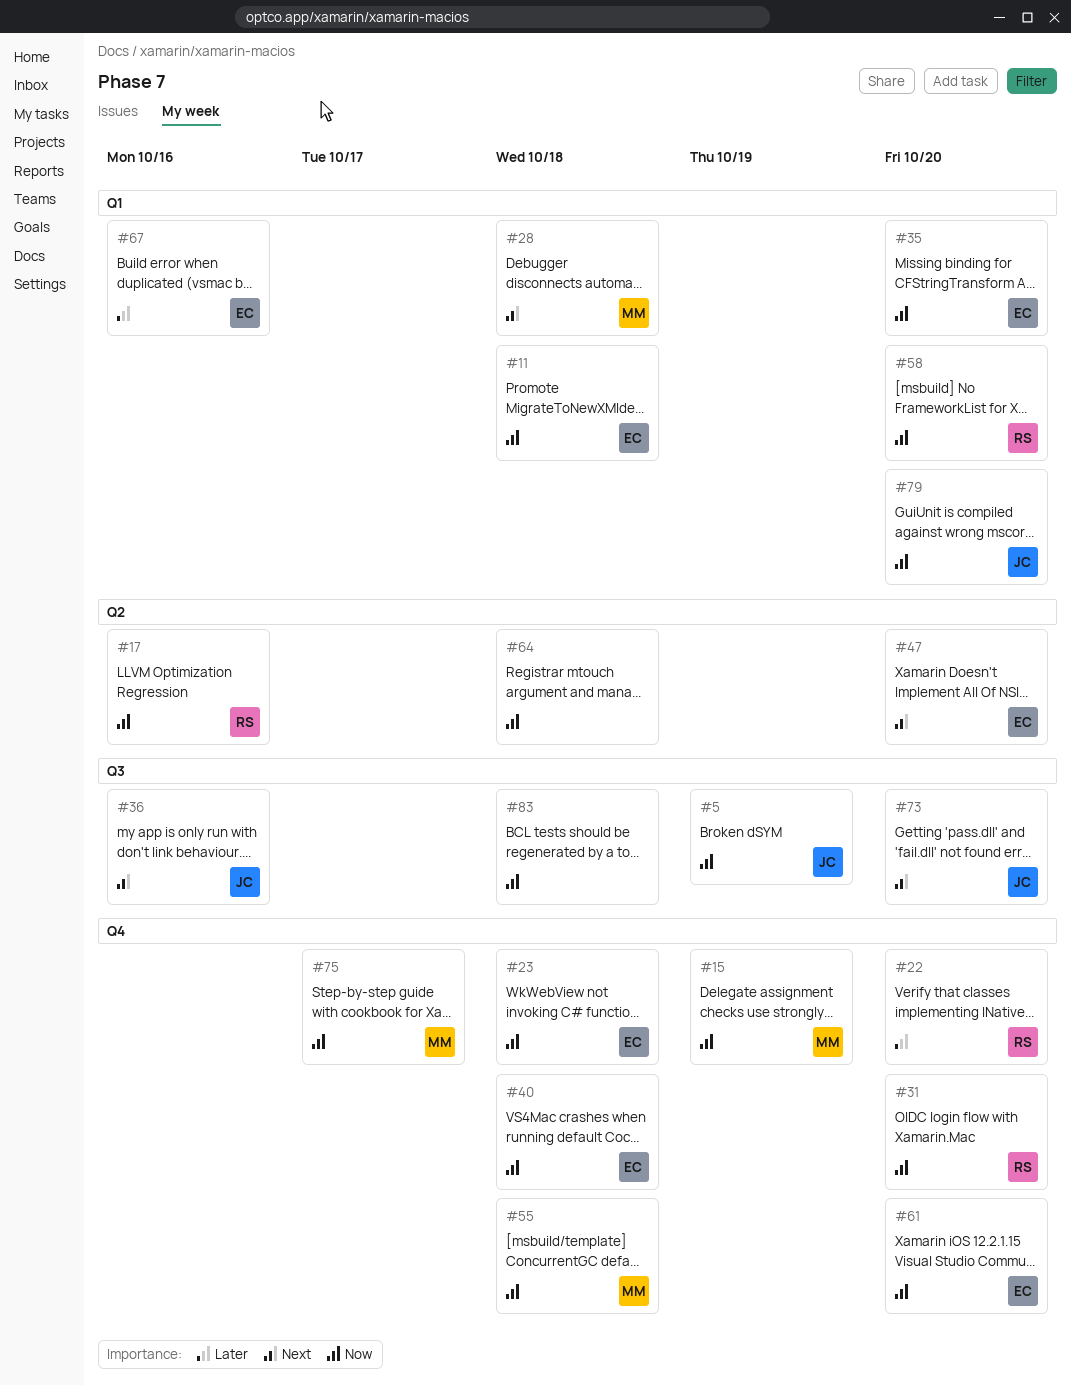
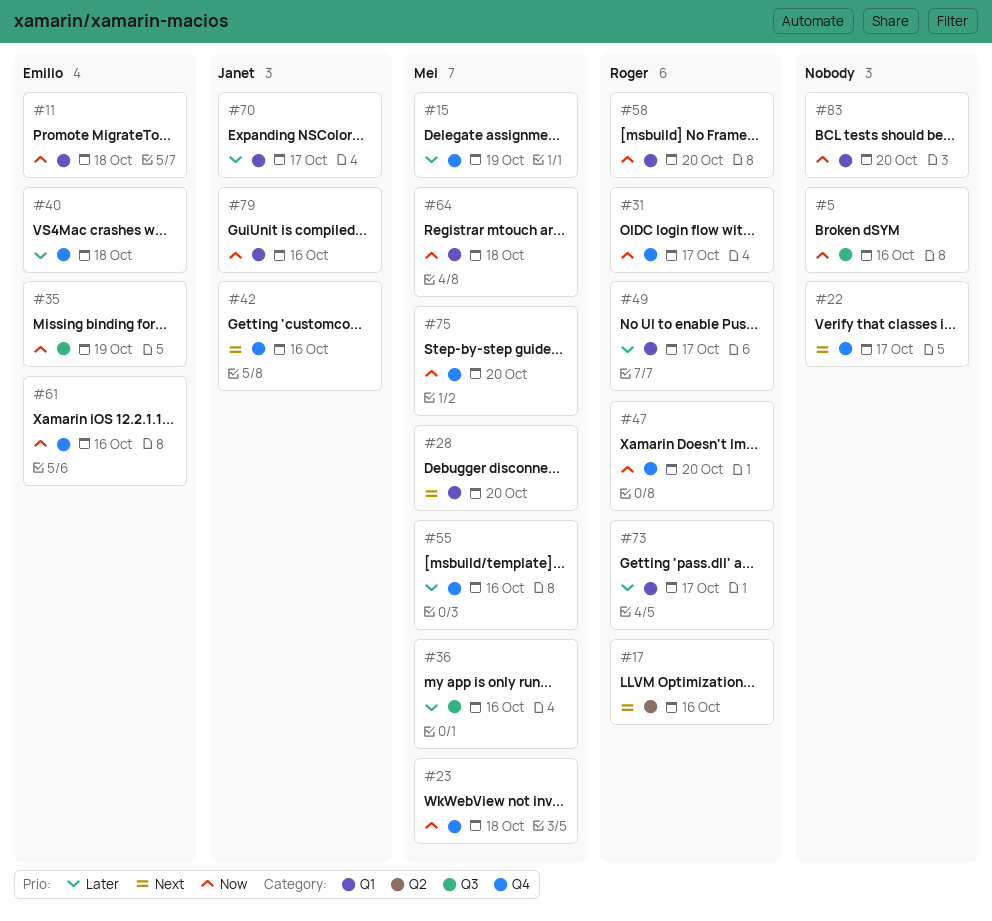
#5, owner: Janet -> none
#5, due: Oct 19 -> Oct 16
#15, priority: Now -> Later
#17, priority: Now -> Next
#22, owner: Roger -> none
#22, priority: Later -> Next
#22, due: Oct 20 -> Oct 17
#23, owner: Emilio -> Mei
#28, due: Oct 18 -> Oct 20
#31, due: Oct 20 -> Oct 17
#35, label: Q1 -> Q3
#35, due: Oct 20 -> Oct 19
#36, owner: Janet -> Mei
#36, priority: Next -> Later
#40, priority: Now -> Later
#42: none -> present
#47, owner: Emilio -> Roger
#47, priority: Next -> Now
#47, label: Q2 -> Q4
#49: none -> present
#55, priority: Now -> Later
#55, due: Oct 18 -> Oct 16
#61, due: Oct 20 -> Oct 16
#64, owner: none -> Mei
#64, label: Q2 -> Q1
#67: present -> none
#70: none -> present
#73, owner: Janet -> Roger
#73, priority: Next -> Later
#73, label: Q3 -> Q1
#73, due: Oct 20 -> Oct 17
#75, due: Oct 17 -> Oct 20
#79, due: Oct 20 -> Oct 16
#83, label: Q3 -> Q1
#83, due: Oct 18 -> Oct 20

